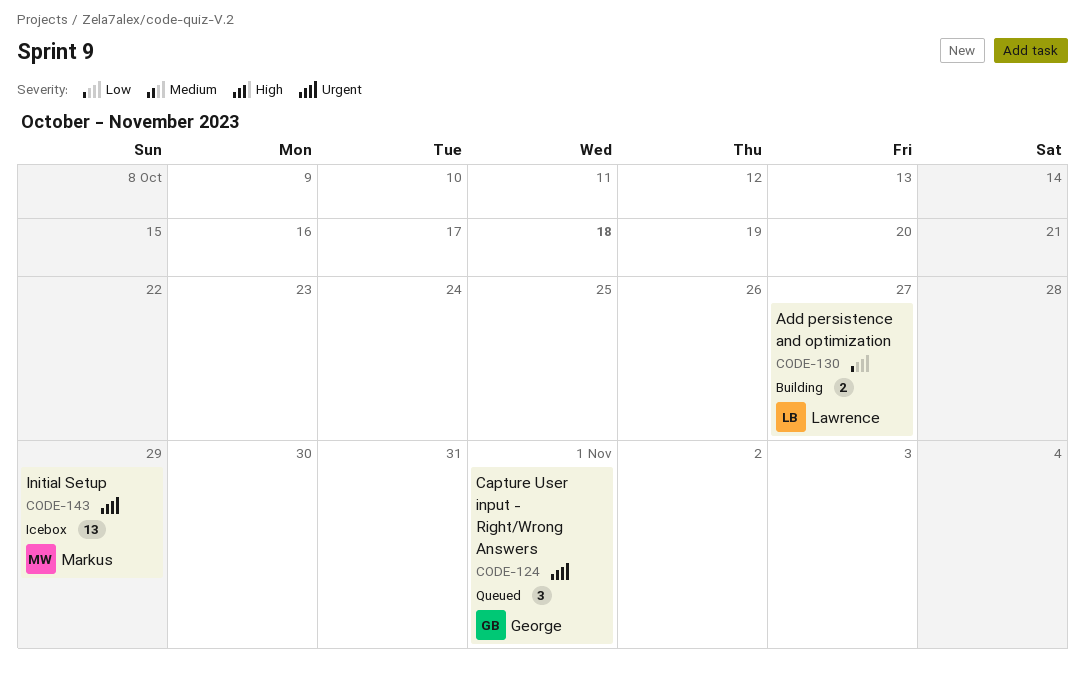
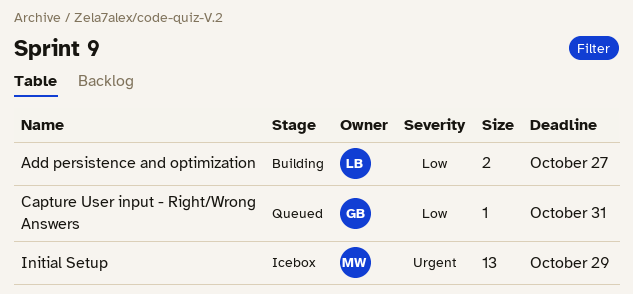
Capture User input - Right/Wrong Answers, priority: Urgent -> Low
Capture User input - Right/Wrong Answers, estimate: 3 -> 1
Capture User input - Right/Wrong Answers, due: Nov 1 -> Oct 31

